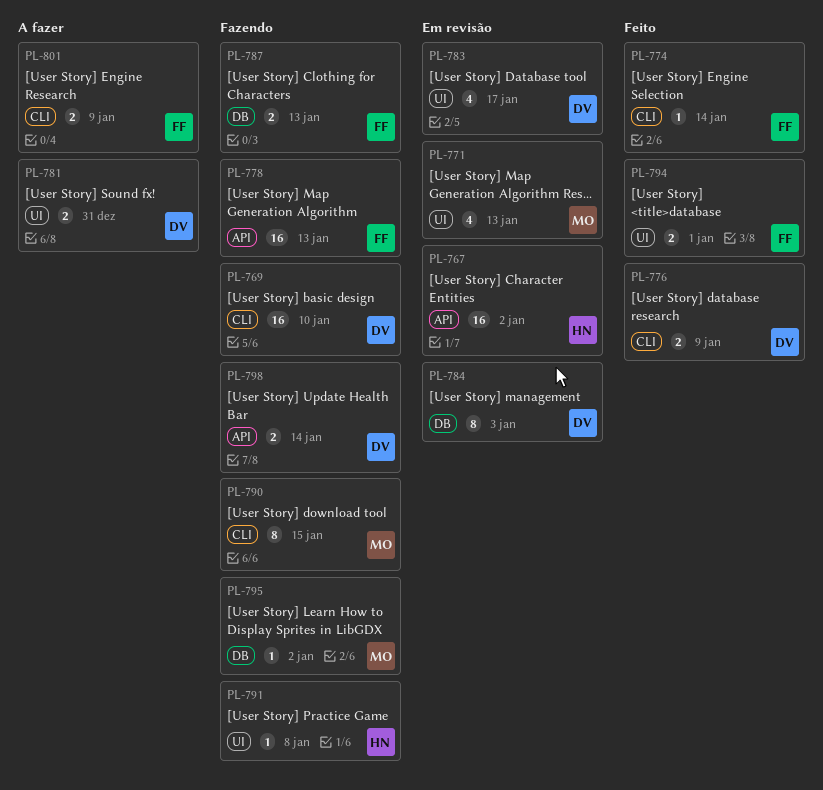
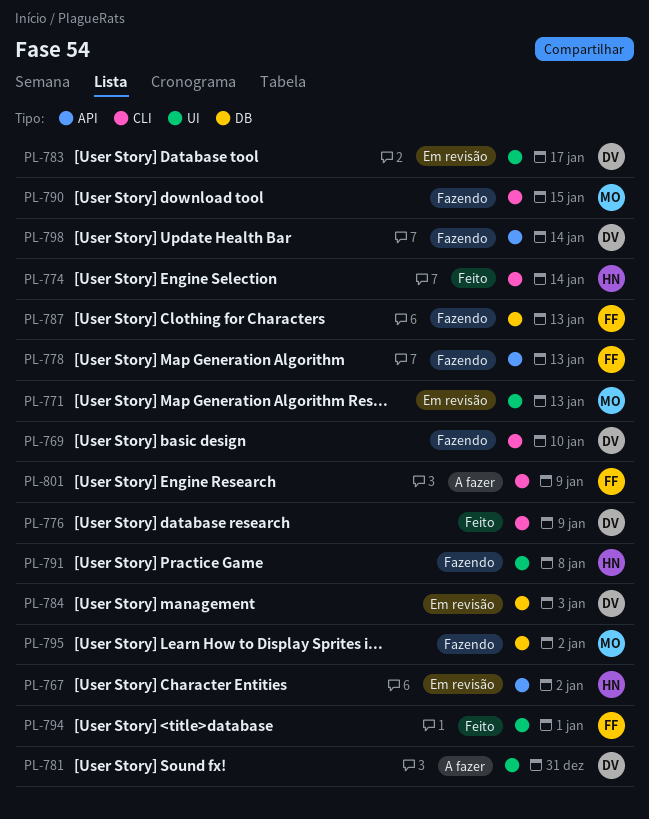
PL-774, owner: FF -> HN

